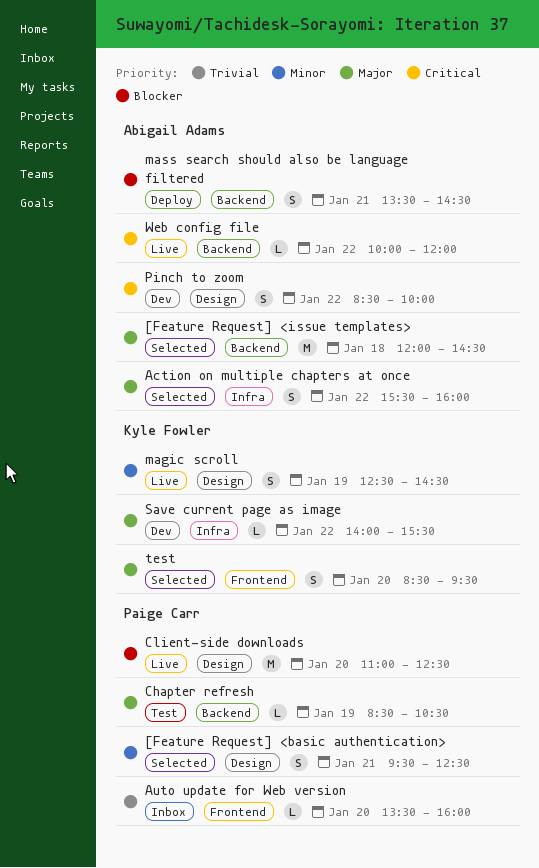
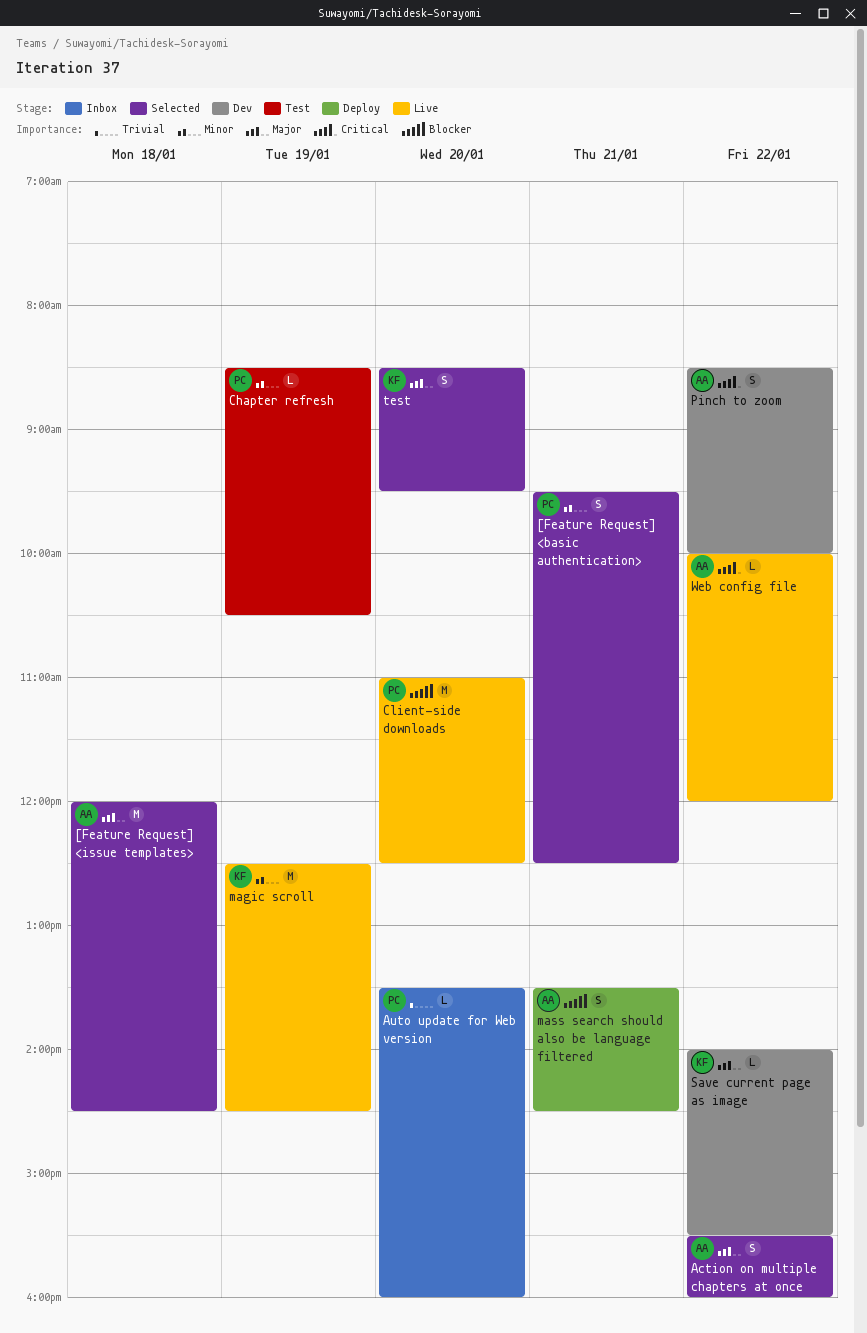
Chapter refresh, priority: Major -> Minor
magic scroll, estimate: S -> M

